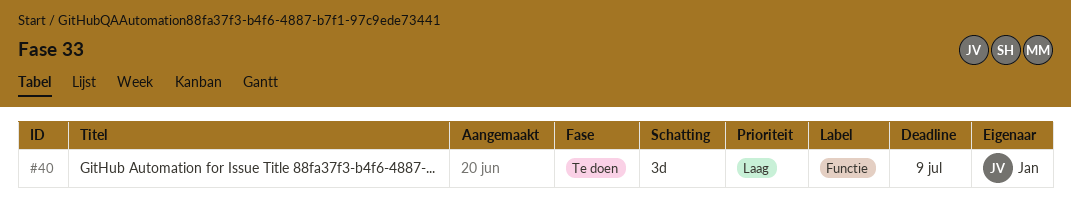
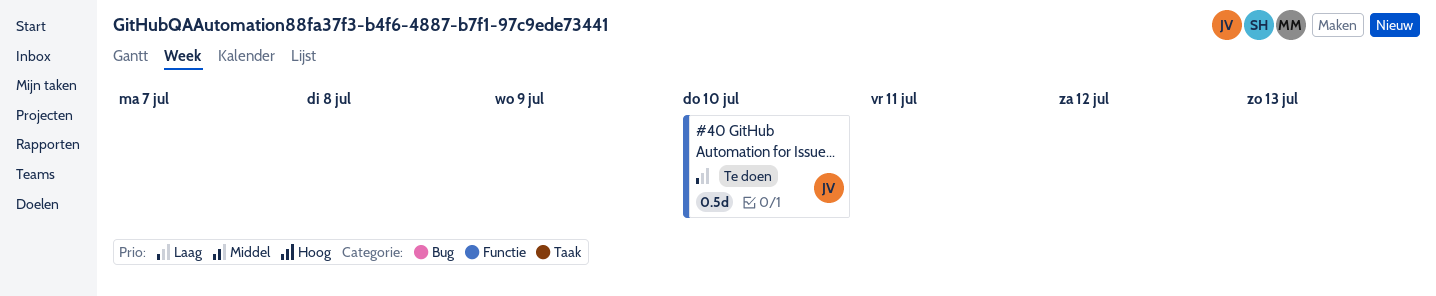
#40, estimate: 3d -> 0.5d
#40, due: Jul 9 -> Jul 10

